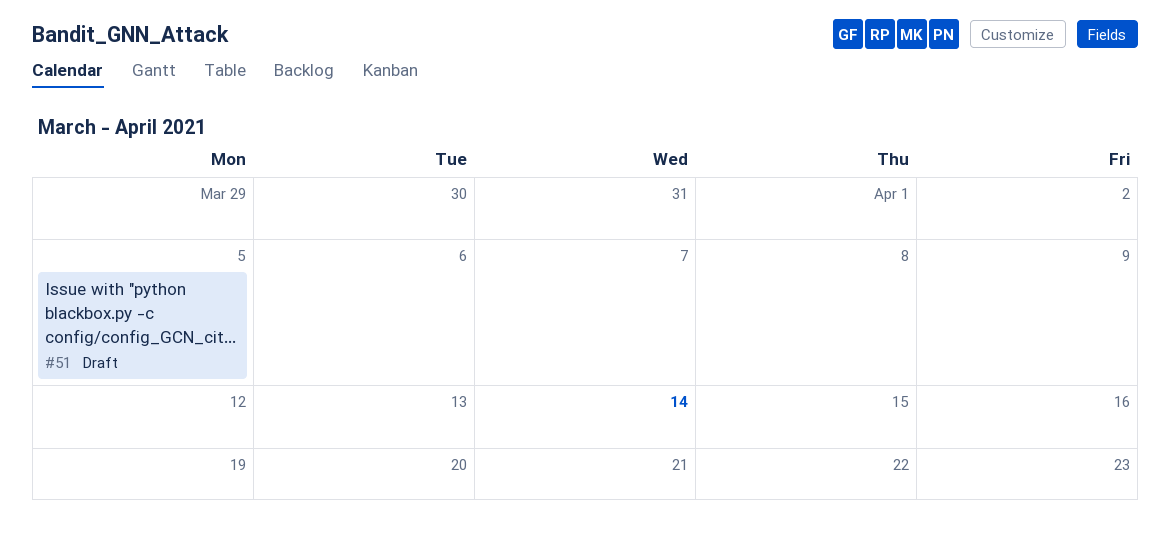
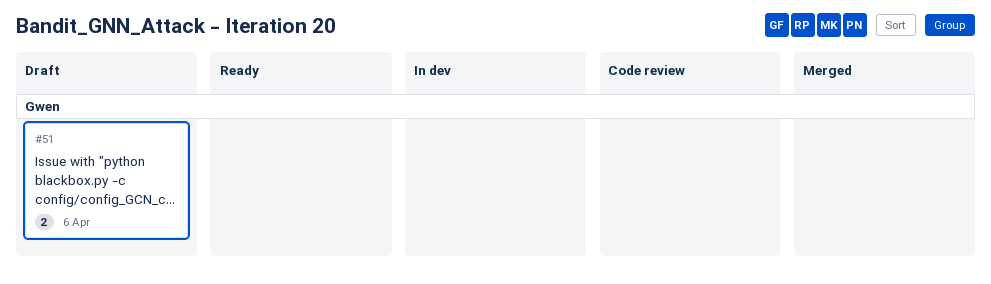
#51, due: Apr 5 -> Apr 6

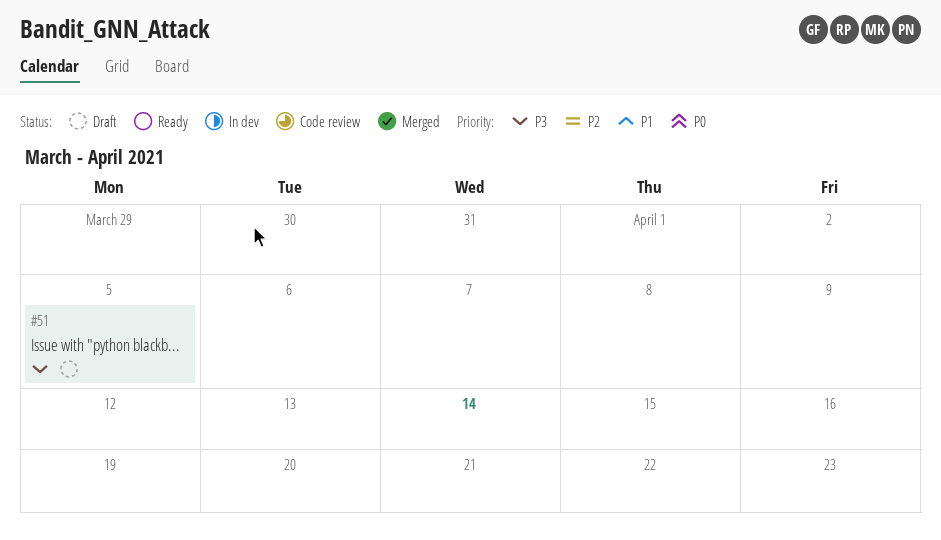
#51, due: Apr 6 -> Apr 5

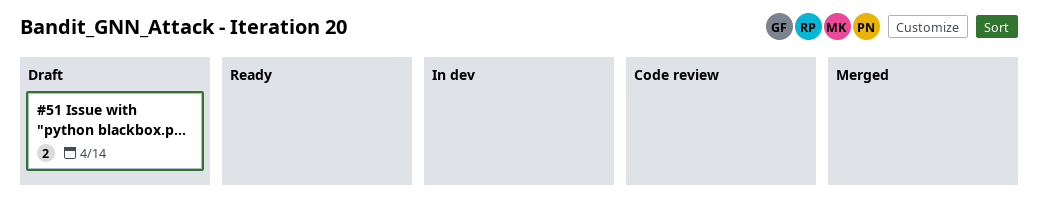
#51, due: Apr 5 -> Apr 14

